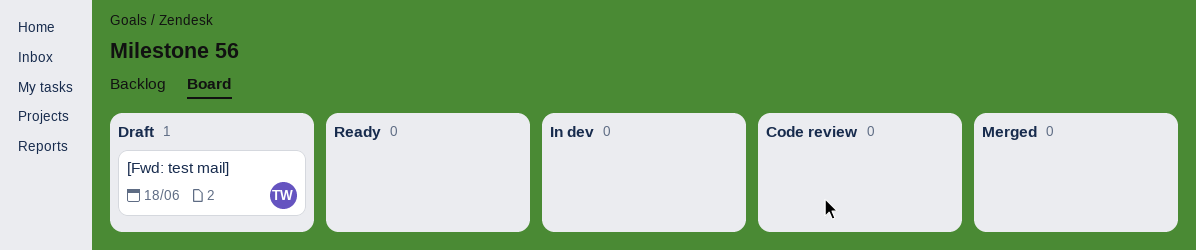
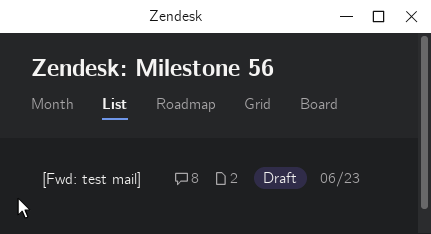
[Fwd: test mail], due: Jun 18 -> Jun 23

